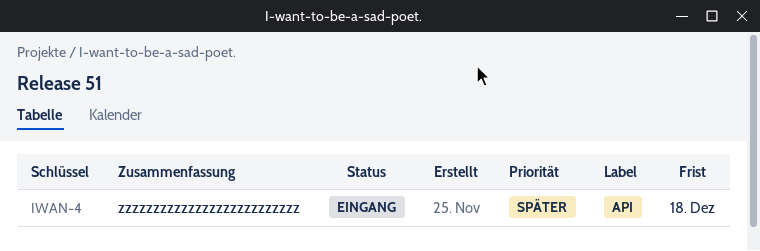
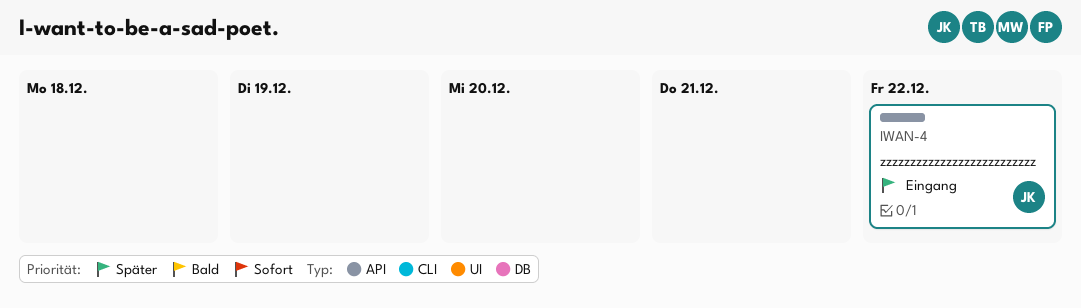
IWAN-4, due: Dec 18 -> Dec 22

